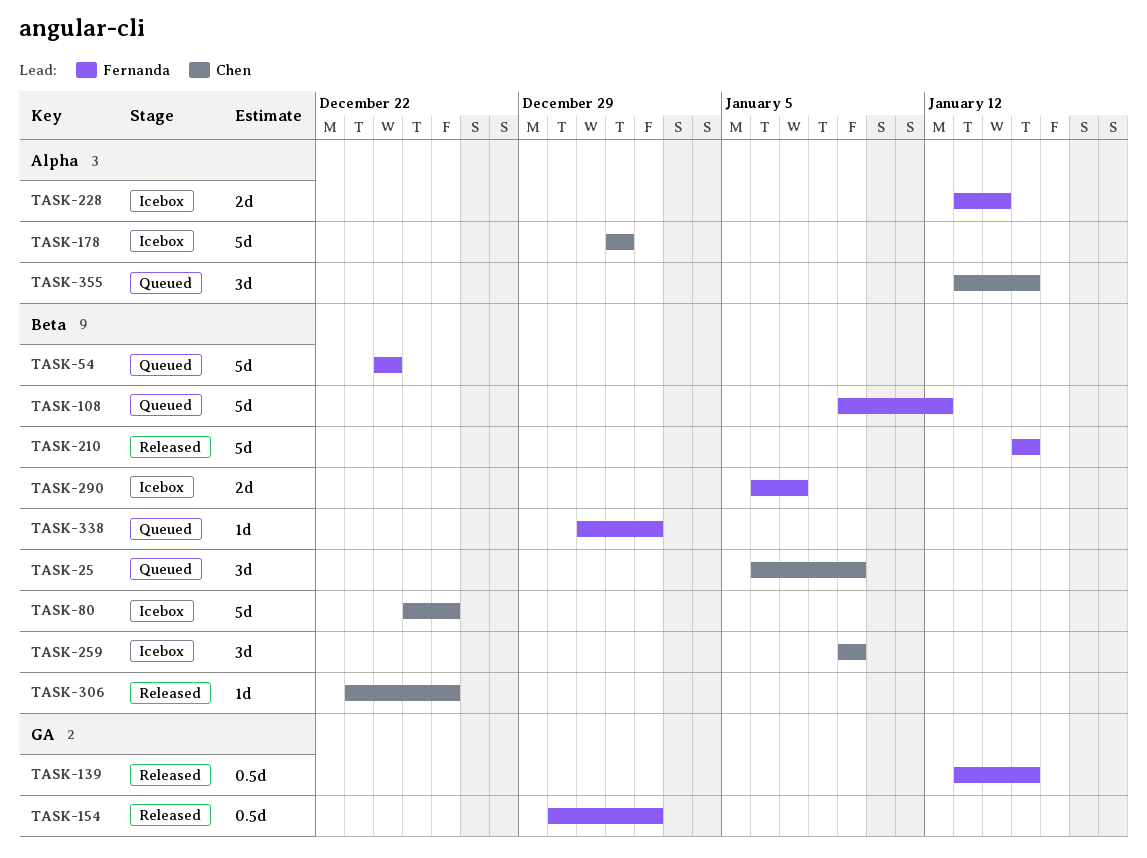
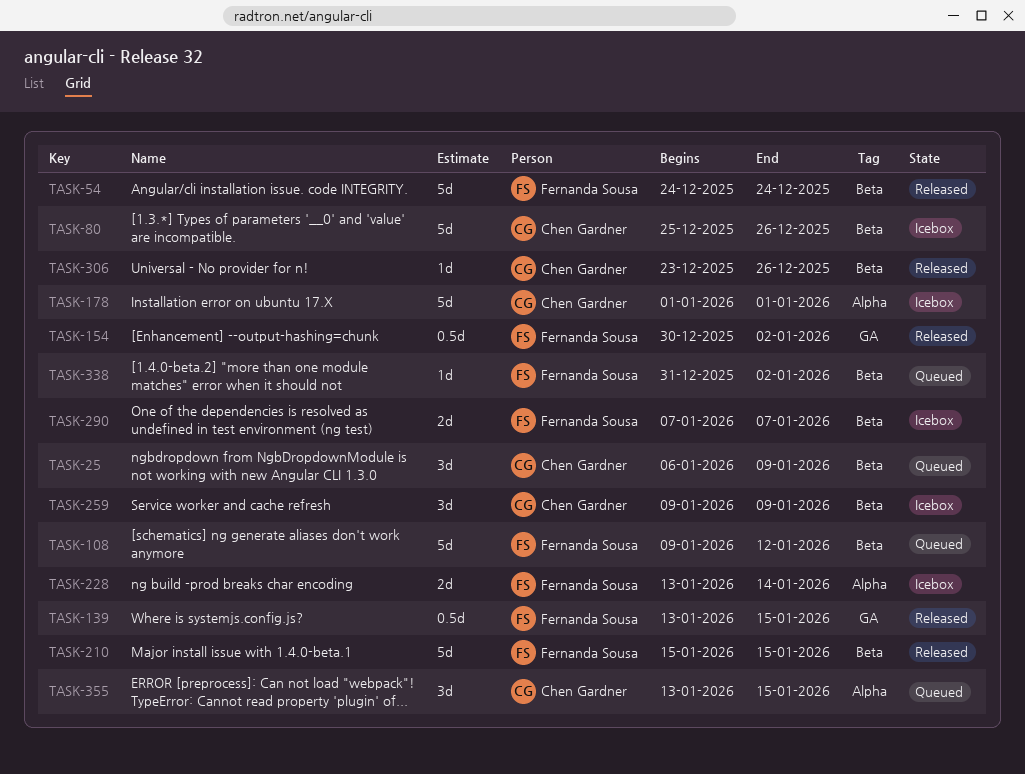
TASK-54, status: Queued -> Released
TASK-290, start: Jan 6 -> Jan 7

